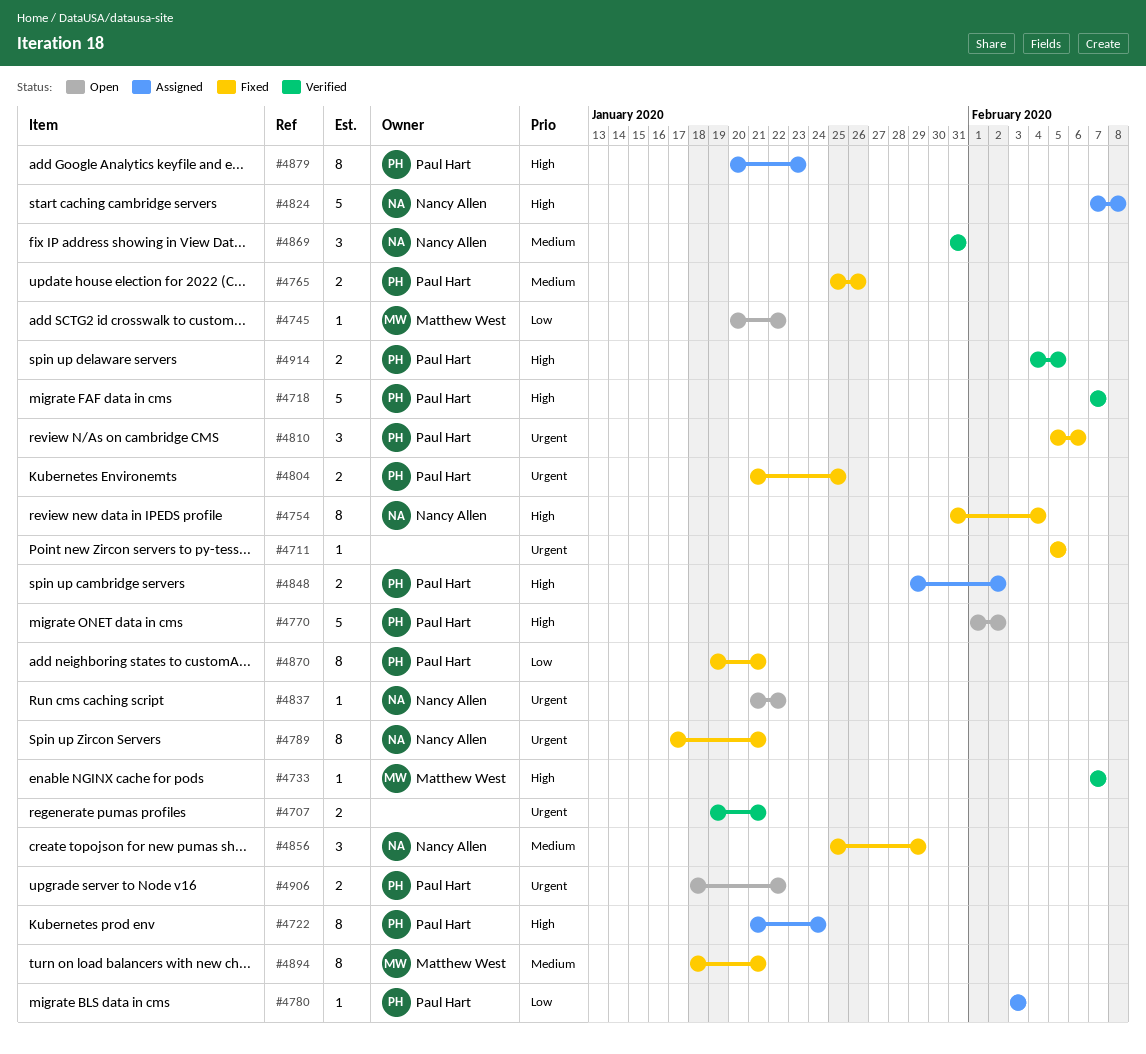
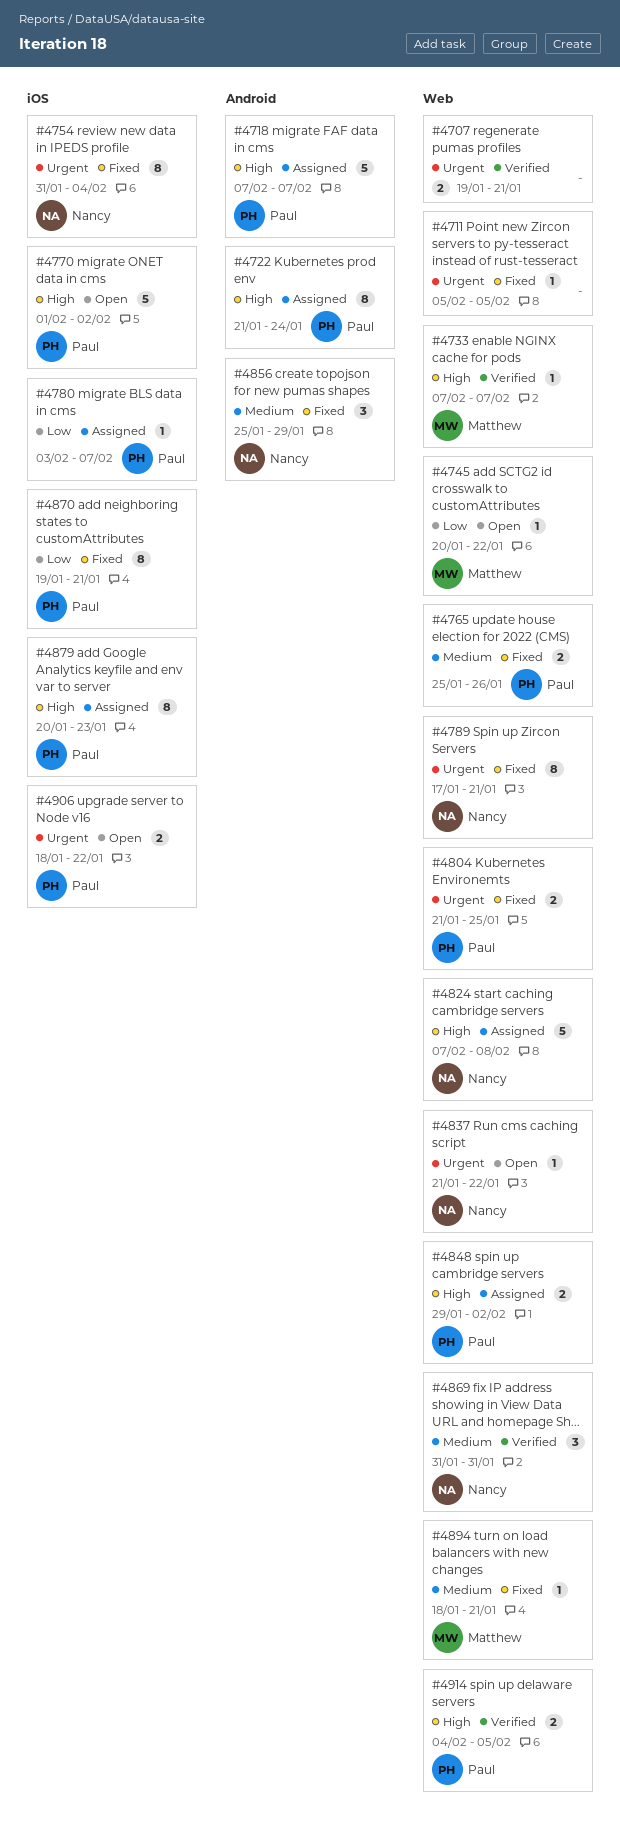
#4718, status: Verified -> Assigned
#4754, priority: High -> Urgent
#4780, due: Feb 3 -> Feb 7
#4810: present -> none
#4894, estimate: 8 -> 1

